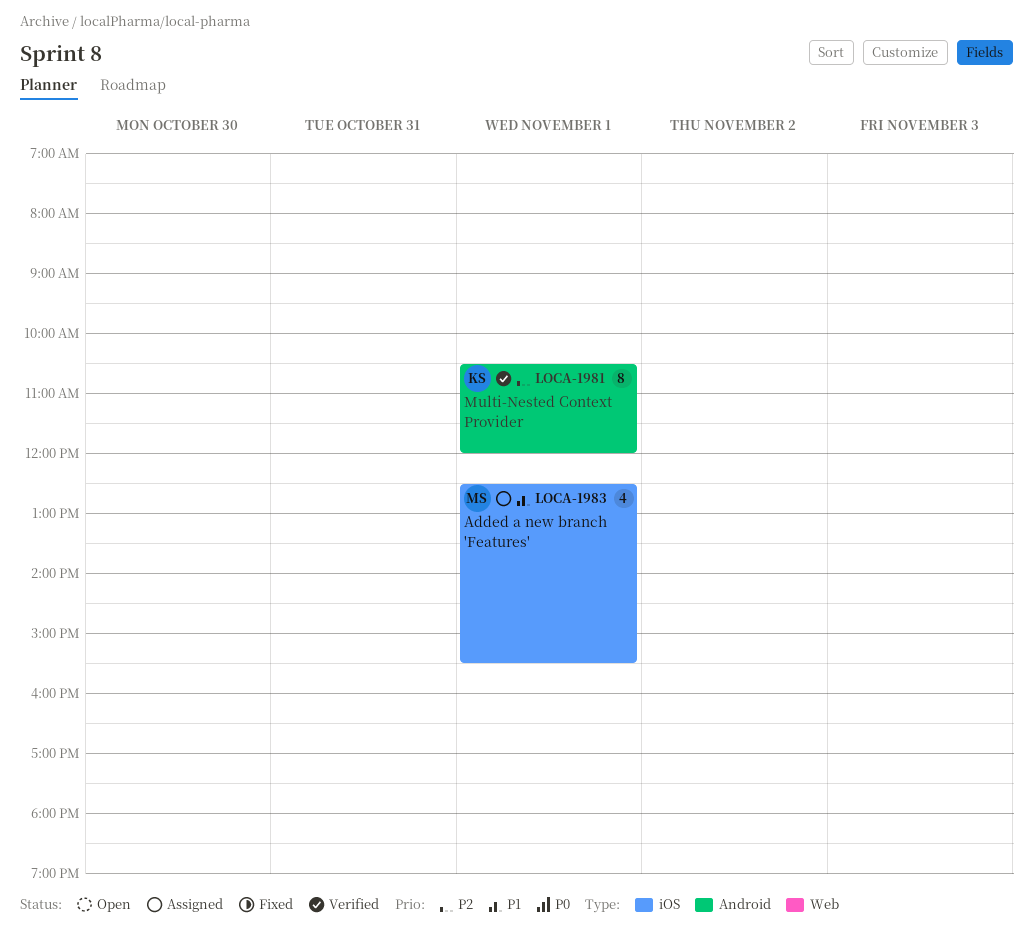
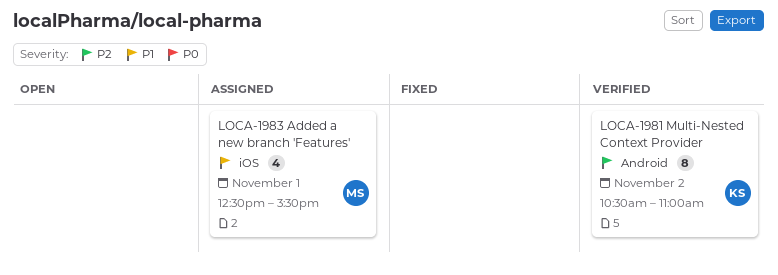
LOCA-1981, day: Nov 1 -> Nov 2
LOCA-1981, ends: 12:00 -> 11:00

